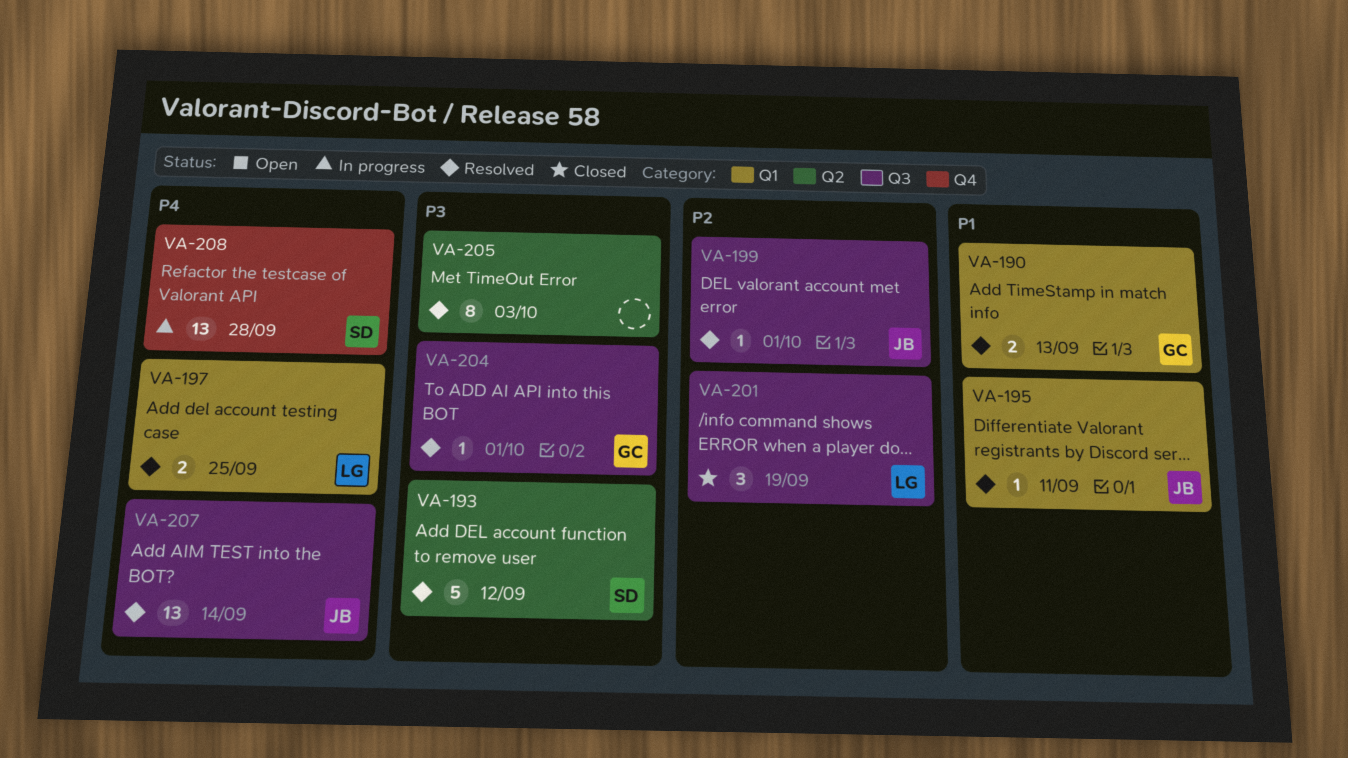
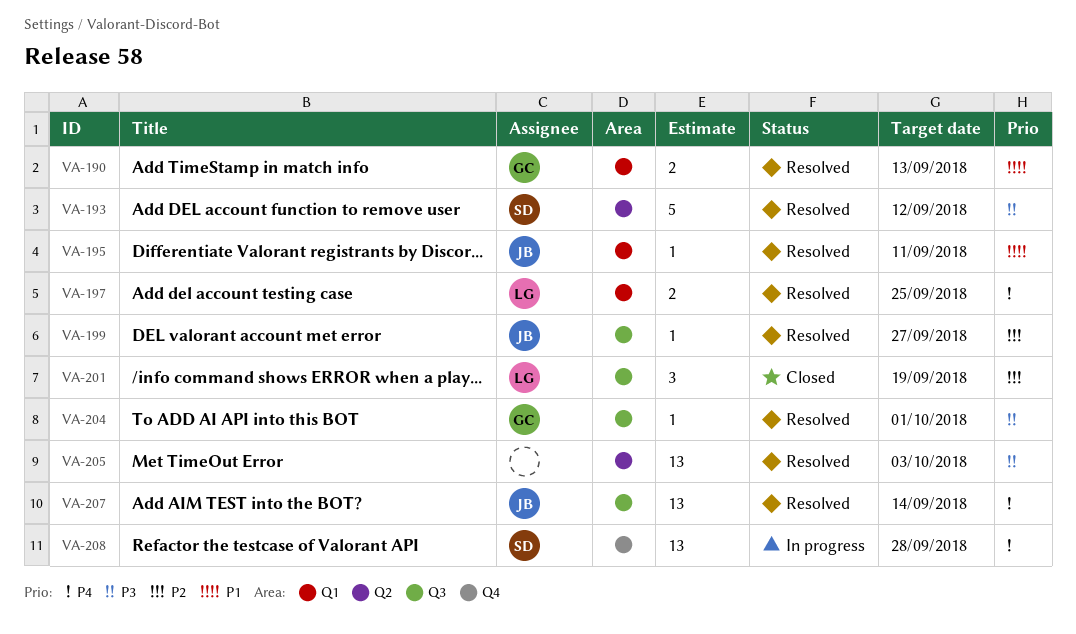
VA-199, due: Oct 1 -> Sep 27
VA-205, estimate: 8 -> 13

